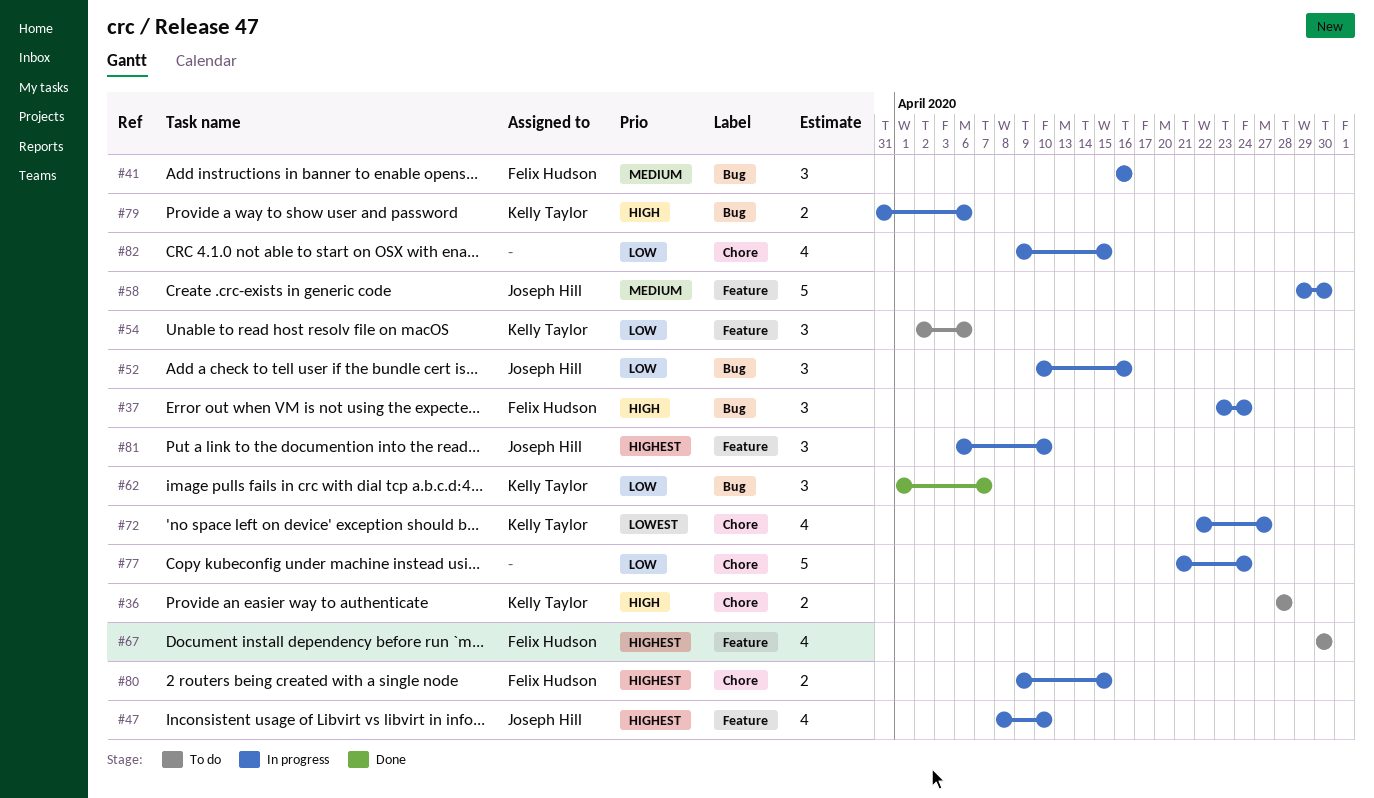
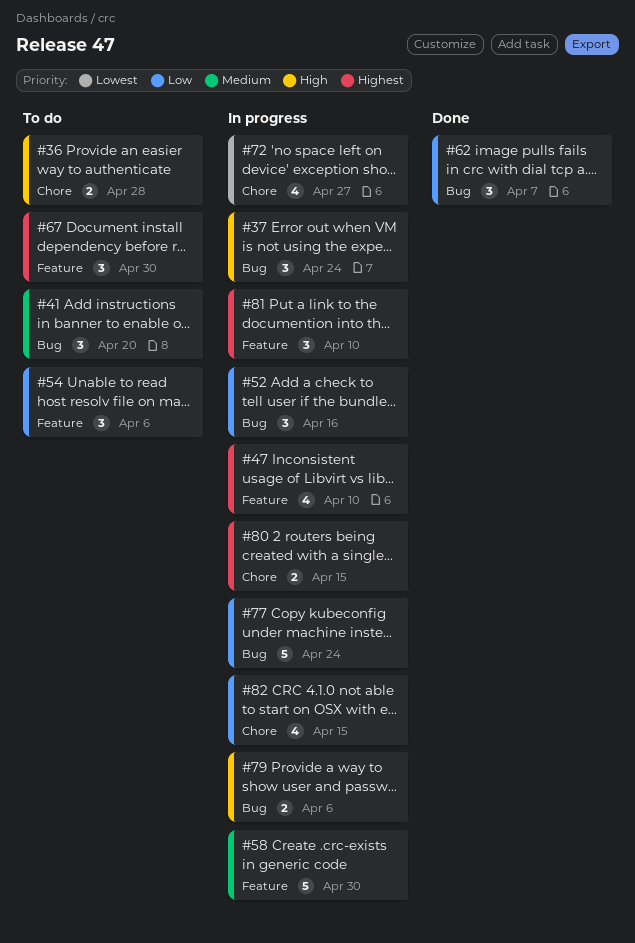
#41, status: In progress -> To do
#41, due: Apr 16 -> Apr 20
#67, estimate: 4 -> 3
#77, label: Chore -> Bug

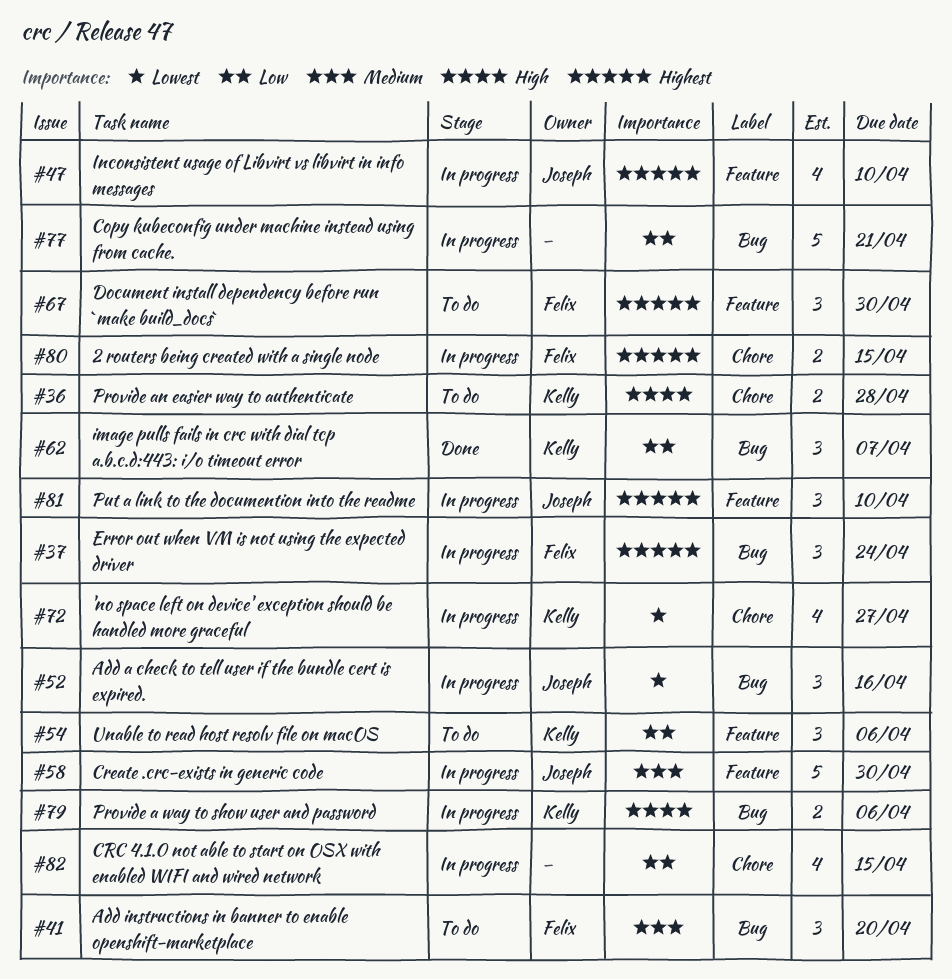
#37, priority: High -> Highest
#52, priority: Low -> Lowest
#77, due: Apr 24 -> Apr 21

